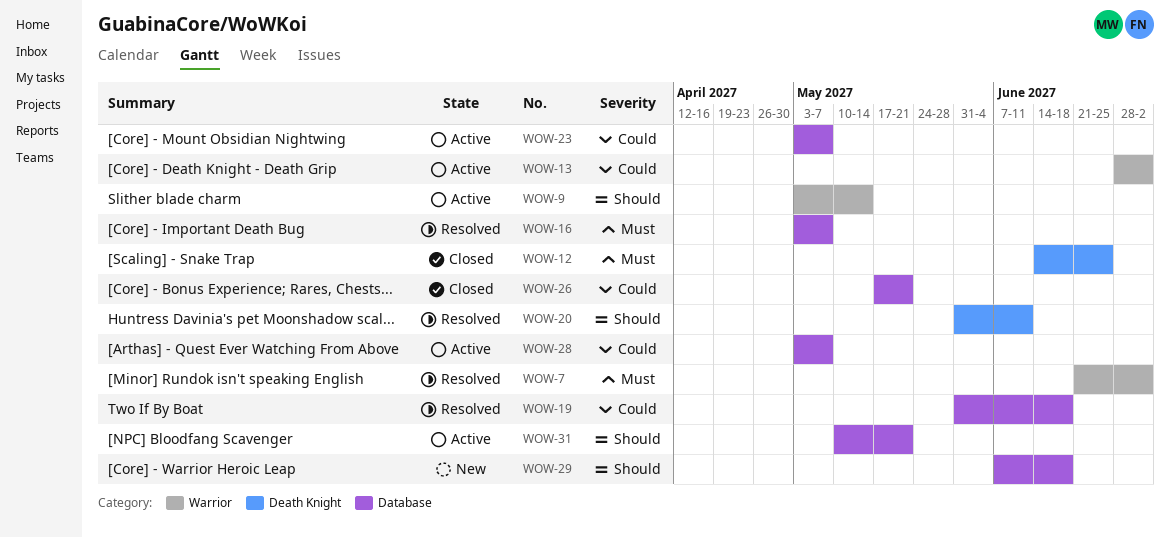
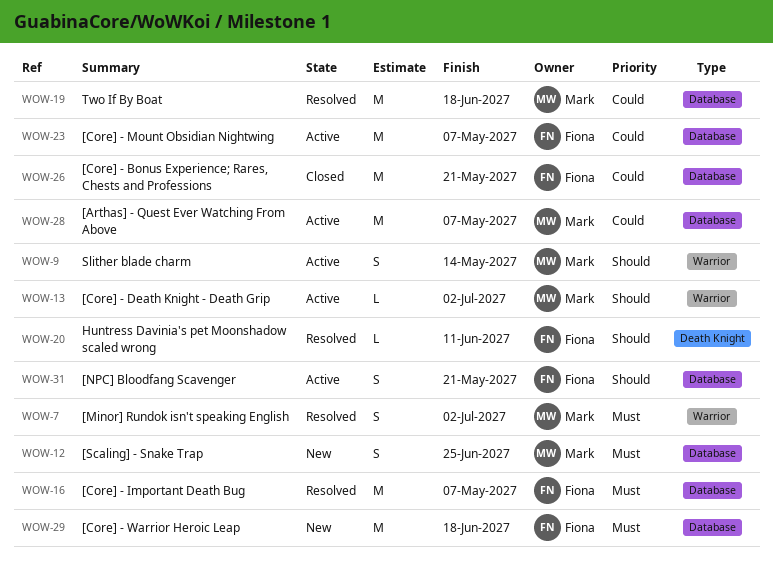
WOW-12, status: Closed -> New
WOW-12, label: Death Knight -> Database
WOW-13, priority: Could -> Should
WOW-29, priority: Should -> Must

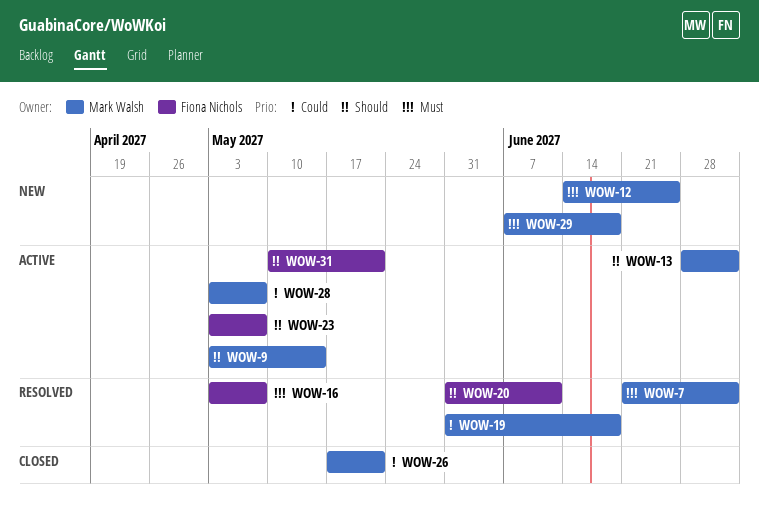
WOW-23, priority: Could -> Should
WOW-26, owner: Fiona Nichols -> Mark Walsh
WOW-29, owner: Fiona Nichols -> Mark Walsh

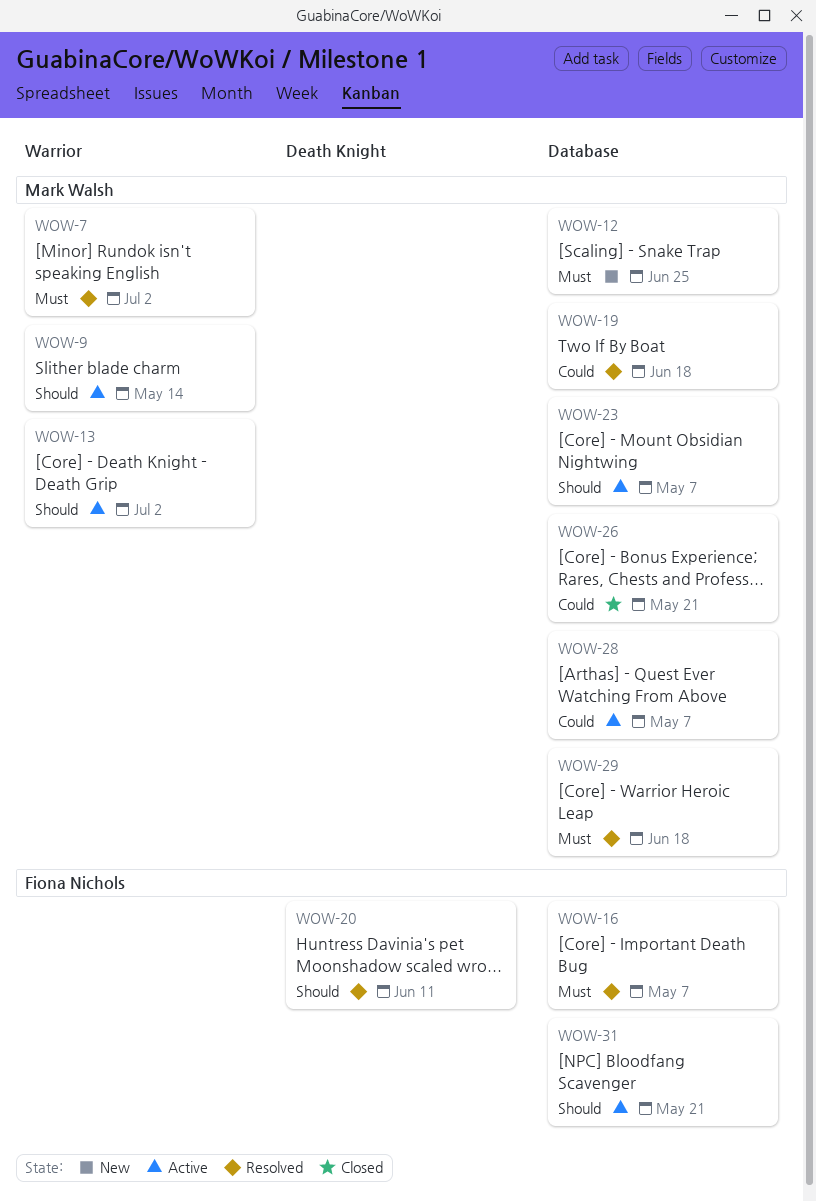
WOW-23, owner: Fiona Nichols -> Mark Walsh
WOW-29, status: New -> Resolved

